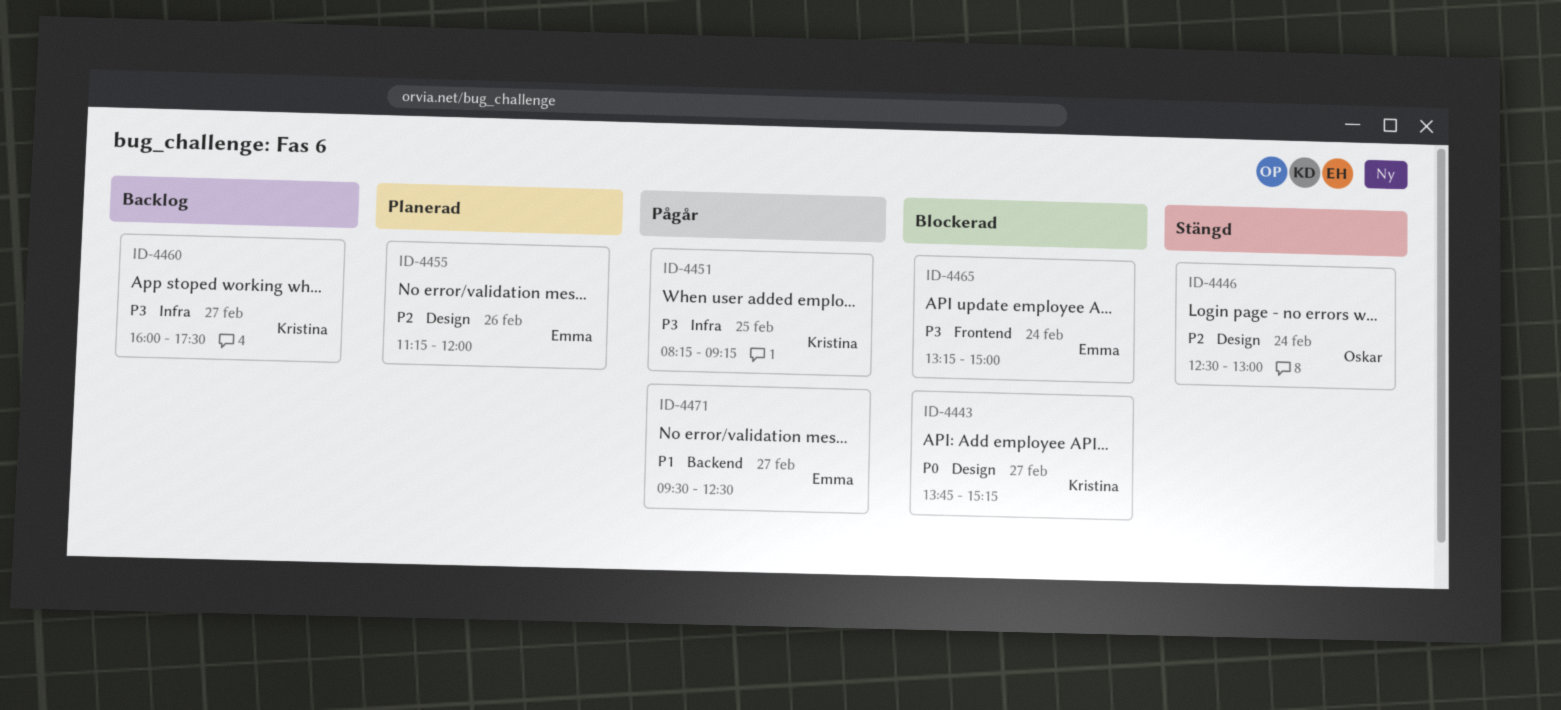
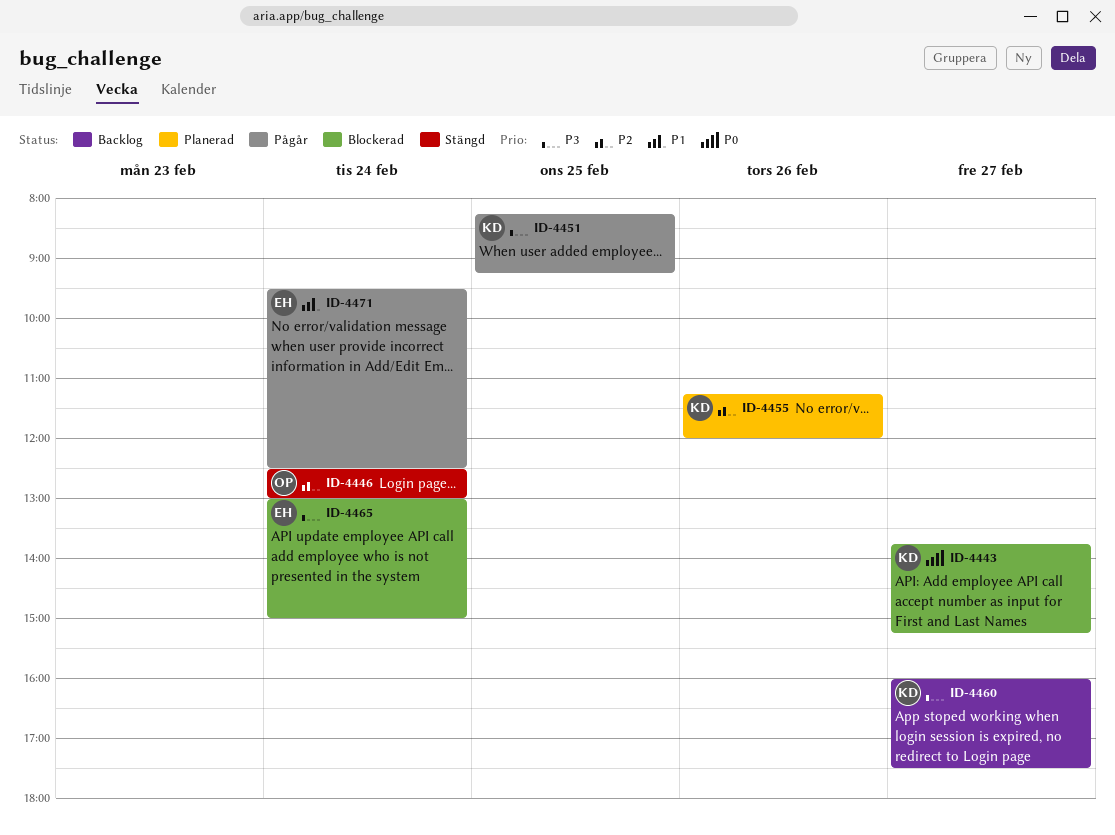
ID-4455, owner: Emma -> Kristina
ID-4465, begins: 13:15 -> 13:00
ID-4471, day: Feb 27 -> Feb 24

